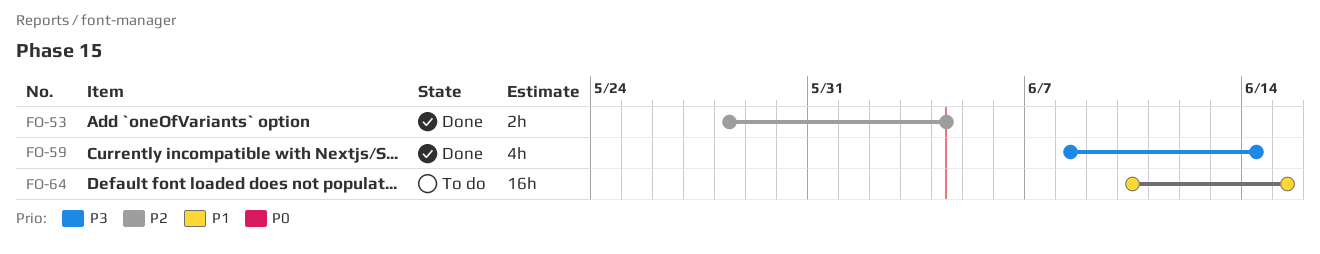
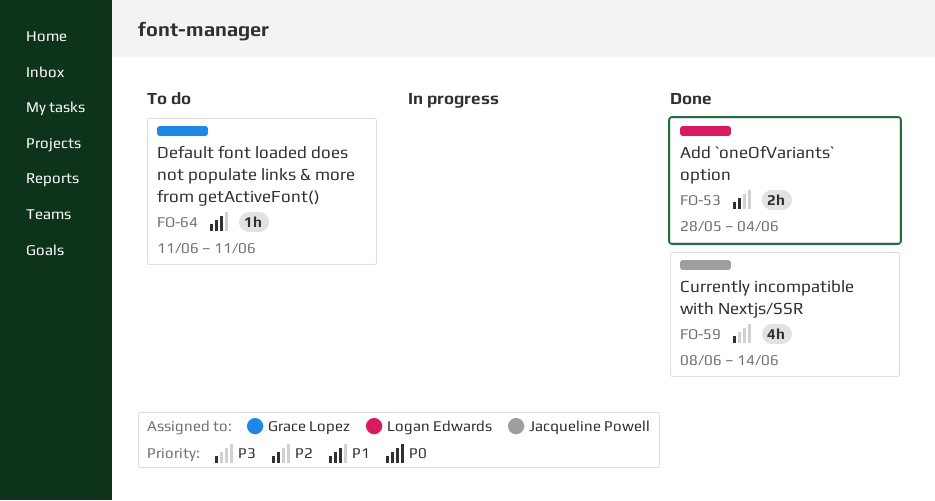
FO-64, estimate: 16h -> 1h
FO-64, start: Jun 10 -> Jun 11
FO-64, due: Jun 15 -> Jun 11

